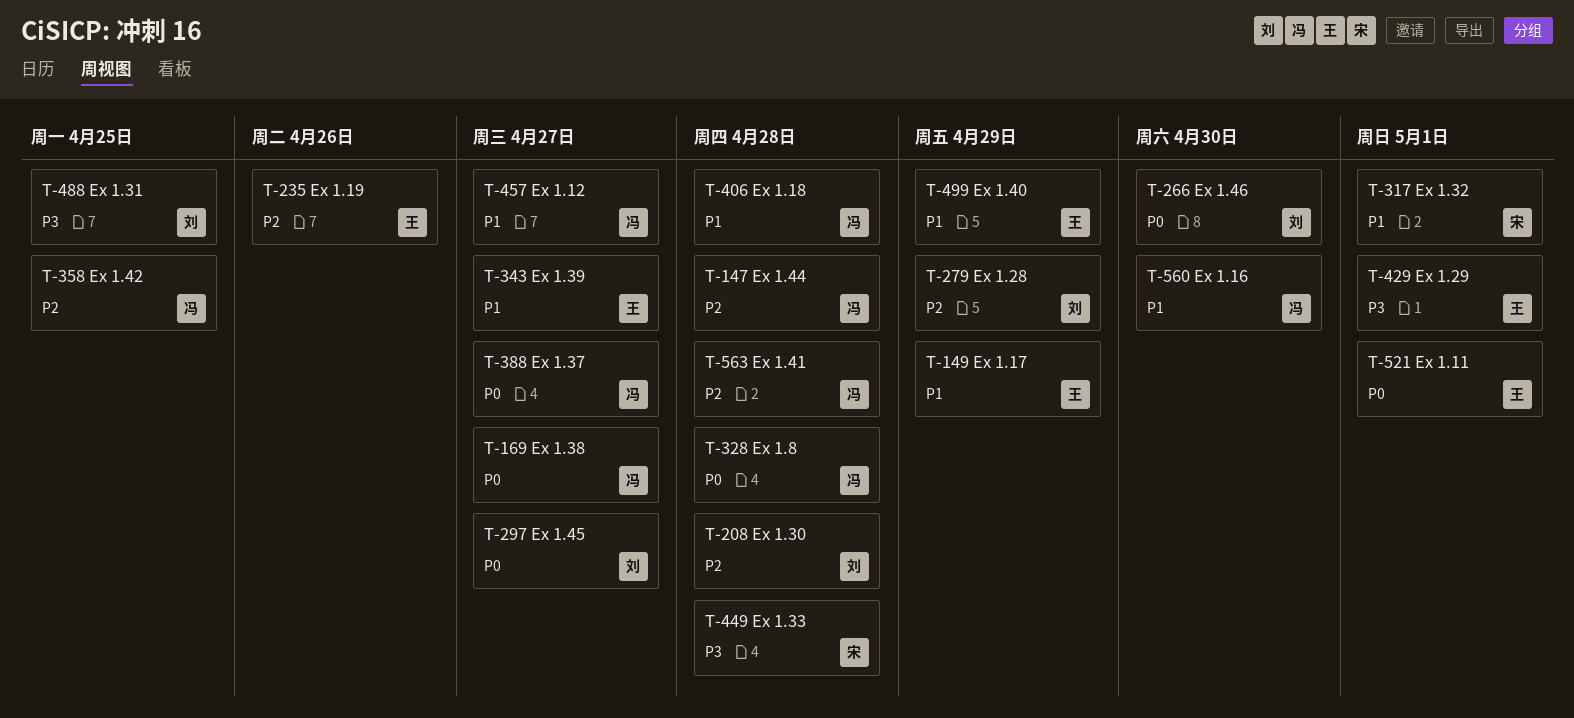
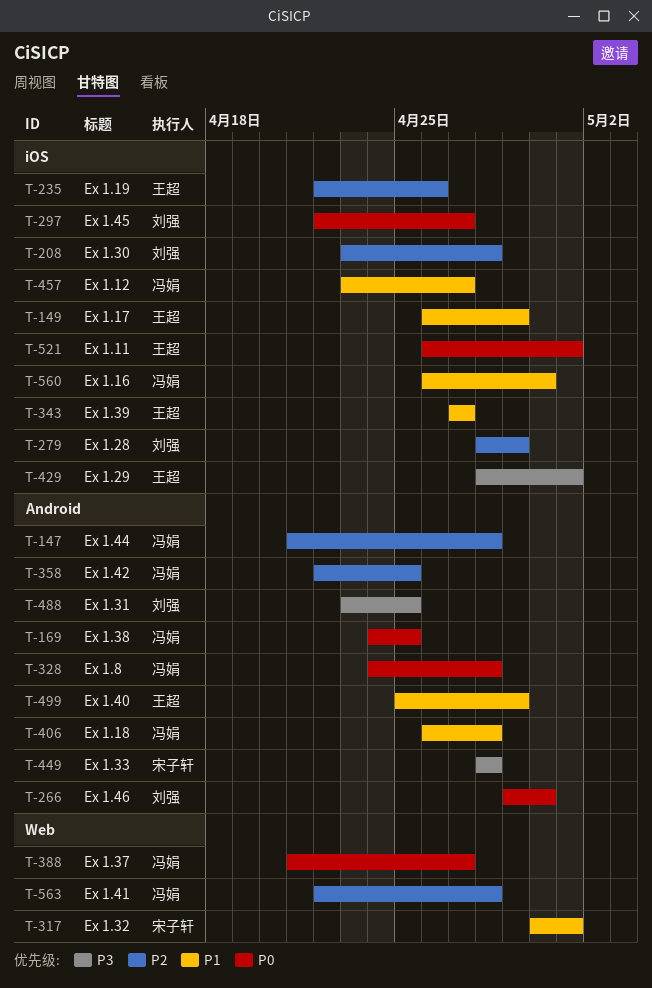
T-169, due: Apr 27 -> Apr 25

